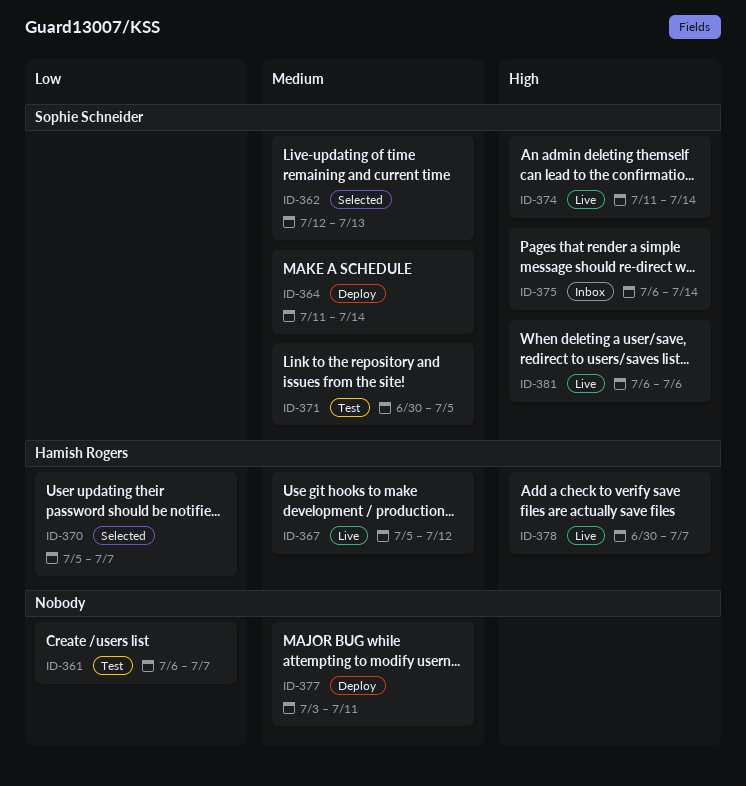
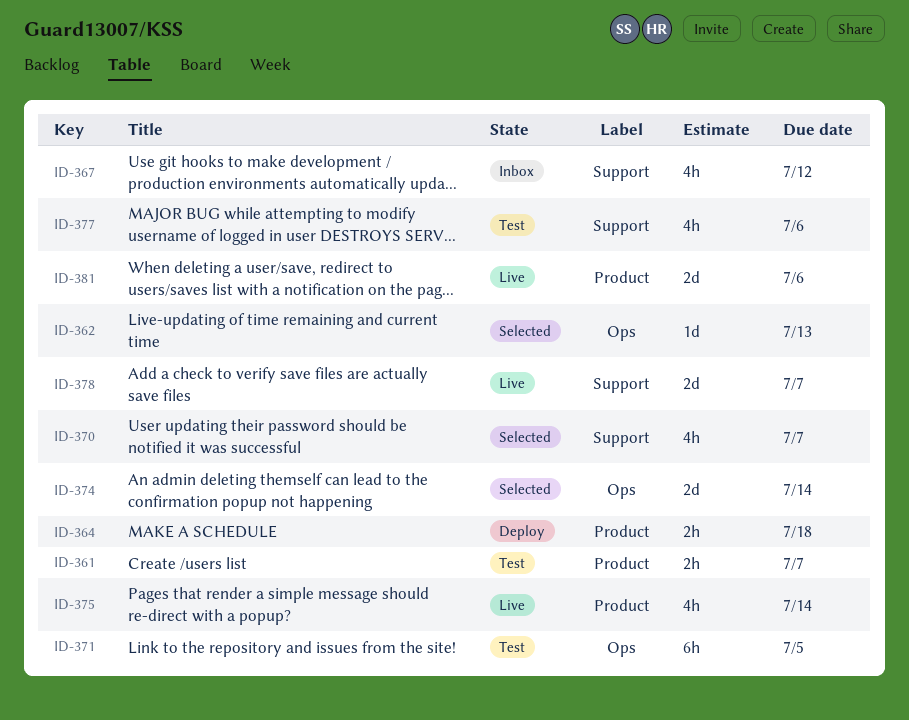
ID-364, due: Jul 14 -> Jul 18
ID-367, status: Live -> Inbox
ID-374, status: Live -> Selected
ID-375, status: Inbox -> Live
ID-377, status: Deploy -> Test
ID-377, due: Jul 11 -> Jul 6

